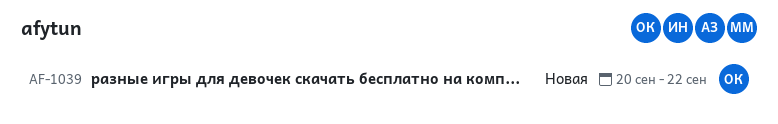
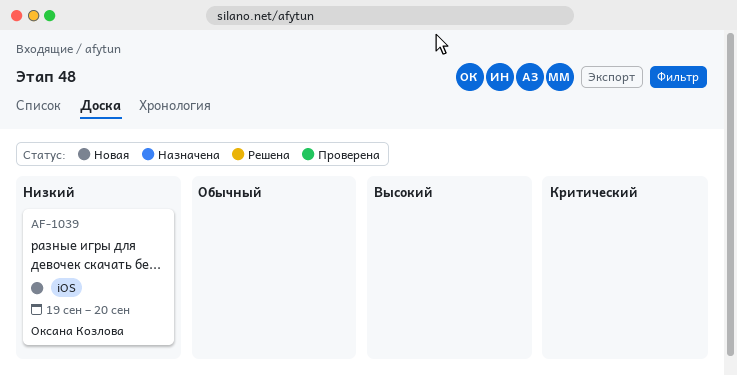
AF-1039, start: Sep 20 -> Sep 19
AF-1039, due: Sep 22 -> Sep 20

